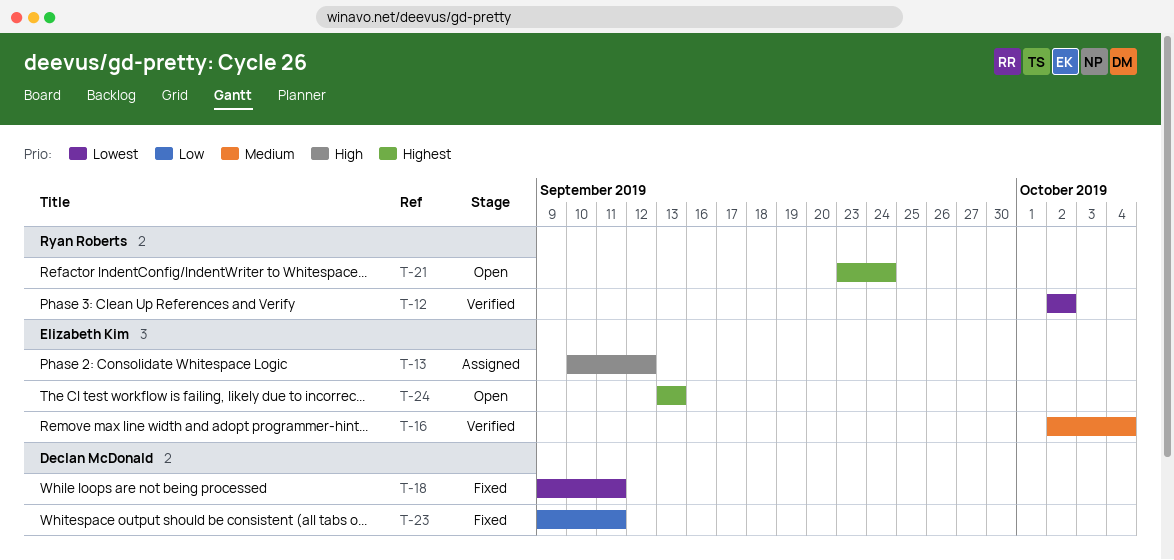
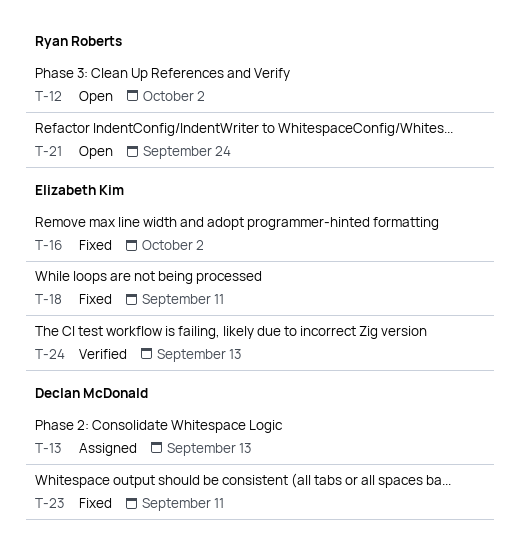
T-12, status: Verified -> Open
T-13, owner: Elizabeth Kim -> Declan McDonald
T-13, due: Sep 12 -> Sep 13
T-16, status: Verified -> Fixed
T-16, due: Oct 4 -> Oct 2
T-18, owner: Declan McDonald -> Elizabeth Kim
T-24, status: Open -> Verified

